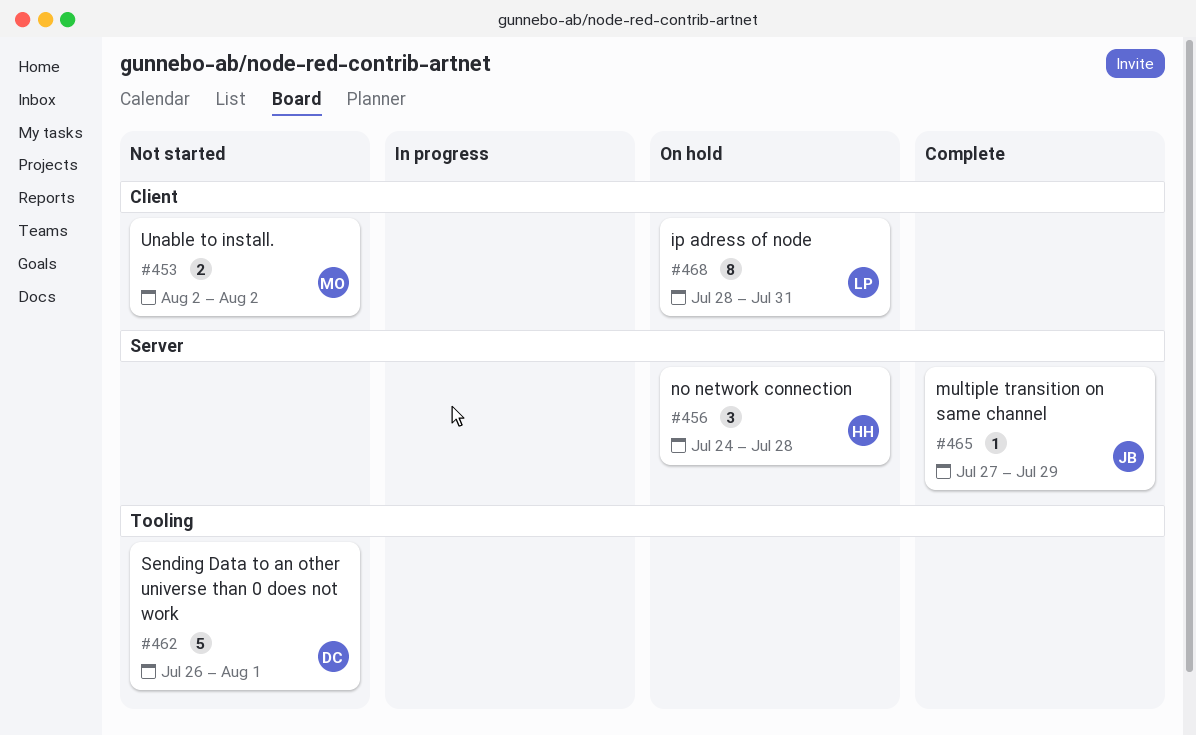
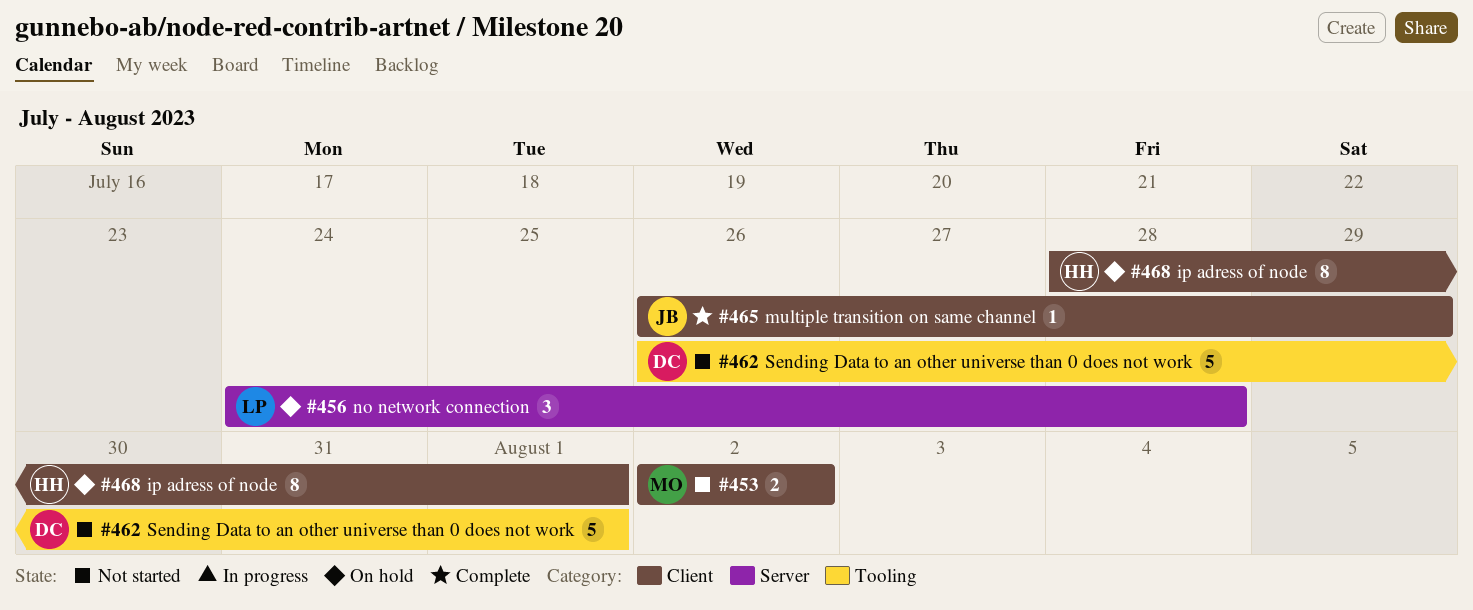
#456, owner: HH -> LP
#465, label: Server -> Client
#465, start: Jul 27 -> Jul 26
#468, owner: LP -> HH
#468, due: Jul 31 -> Aug 1

